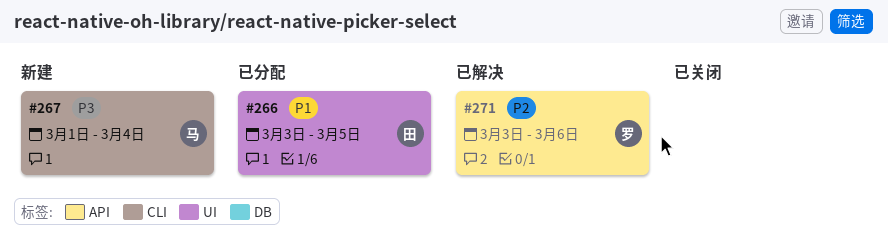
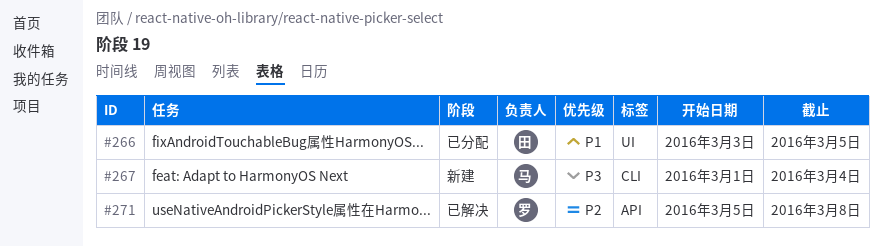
#271, start: Mar 3 -> Mar 5
#271, due: Mar 6 -> Mar 8

